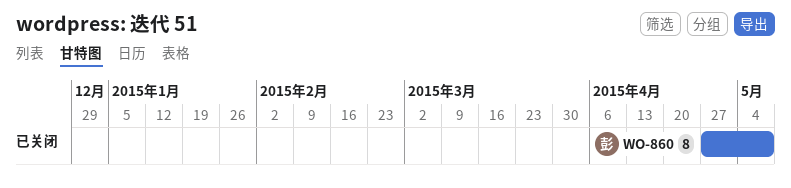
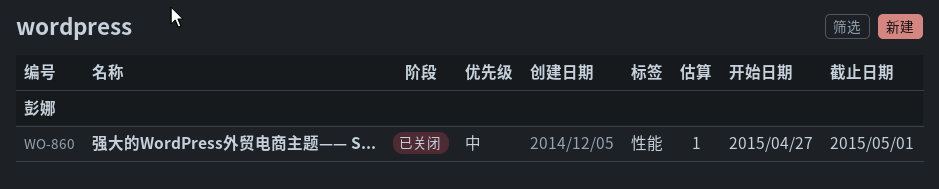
WO-860, estimate: 8 -> 1
WO-860, due: May 8 -> May 1

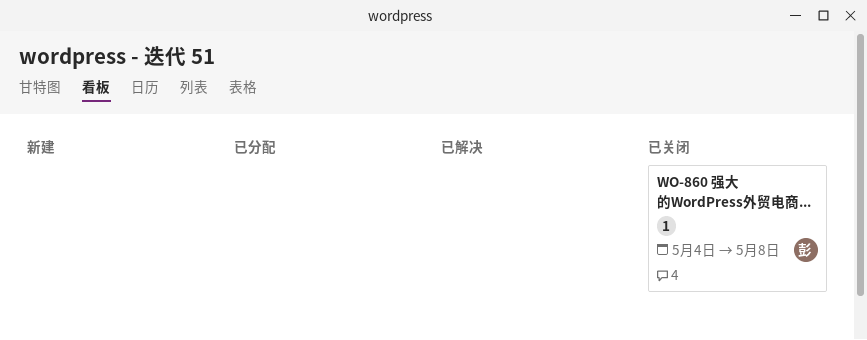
WO-860, start: Apr 27 -> May 4
WO-860, due: May 1 -> May 8

